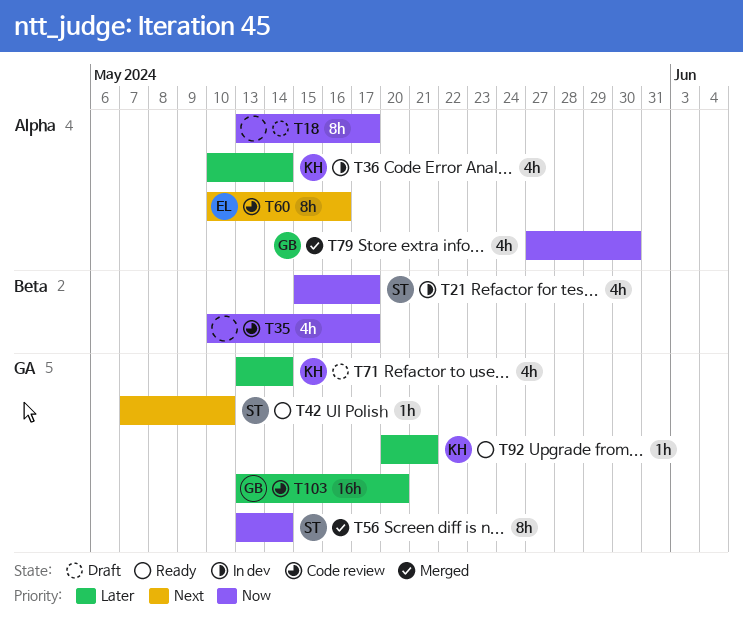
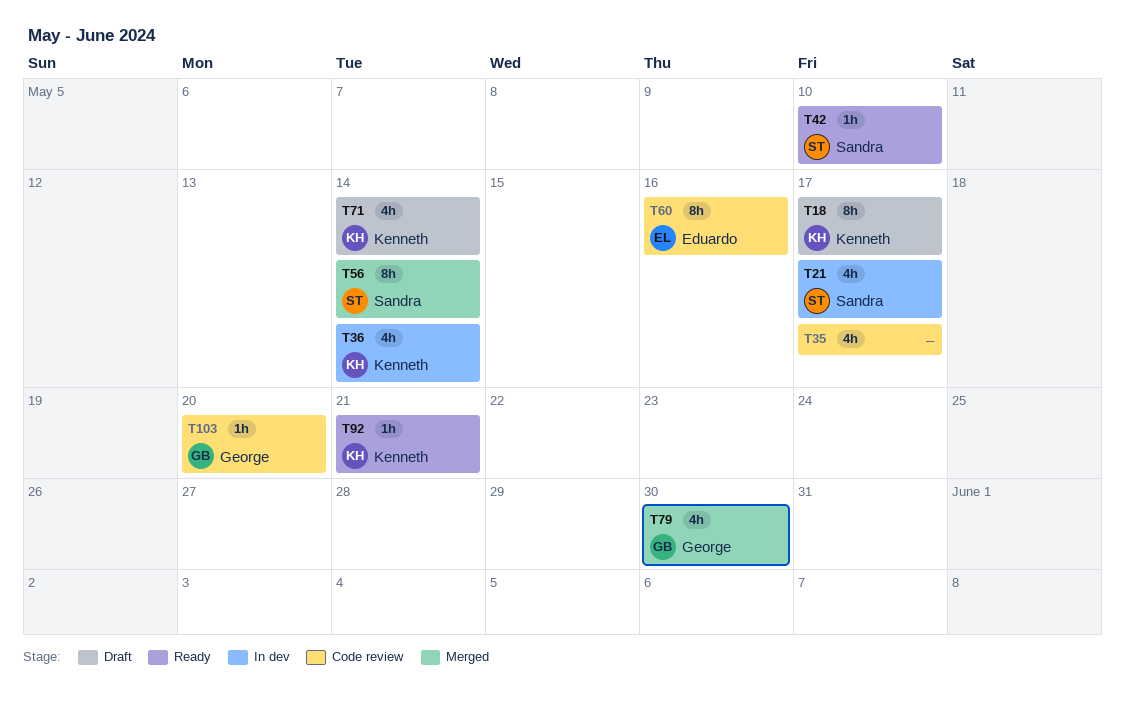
T18, owner: none -> Kenneth
T103, estimate: 16h -> 1h

